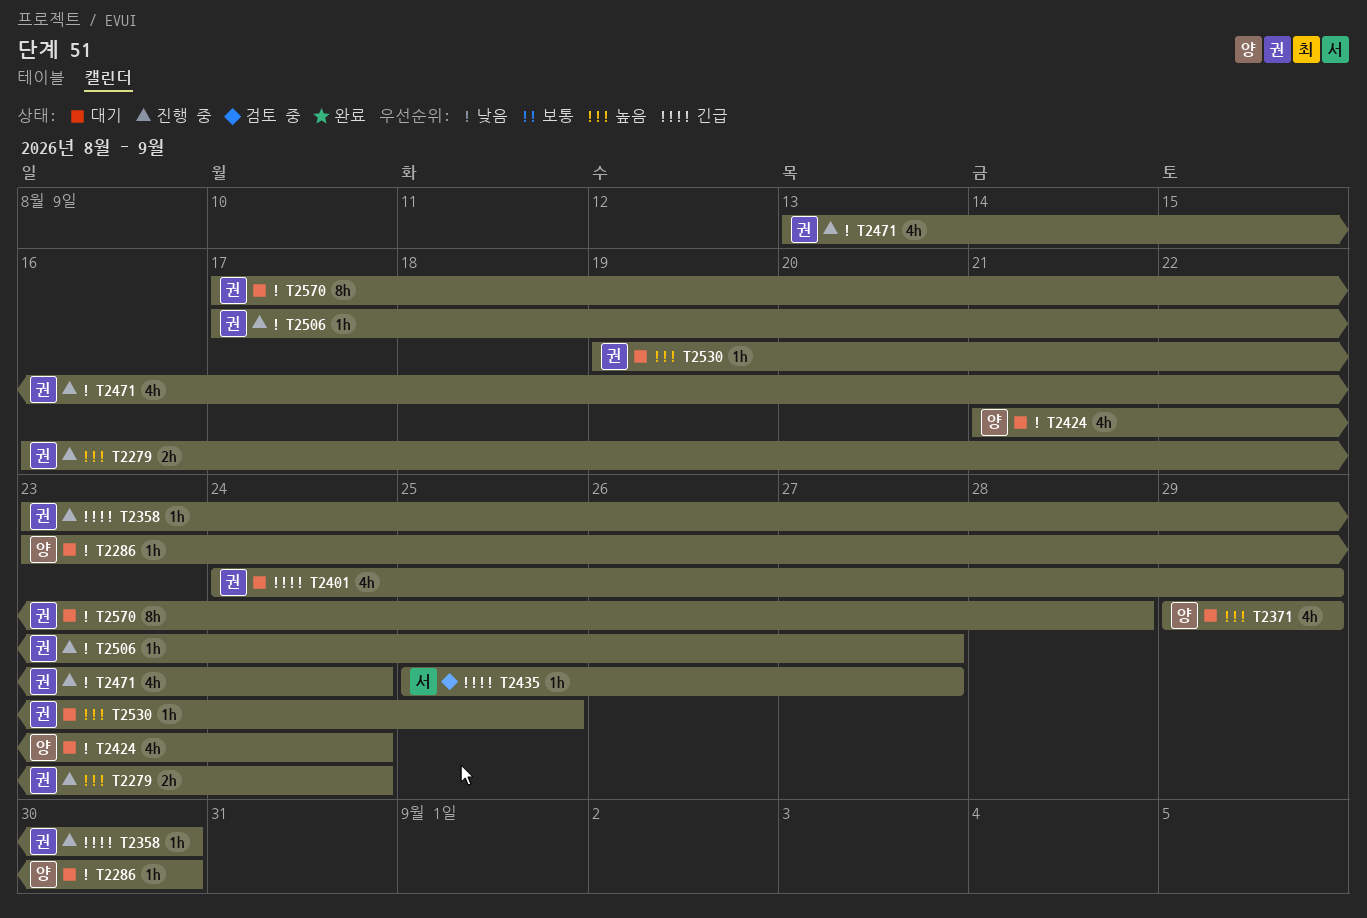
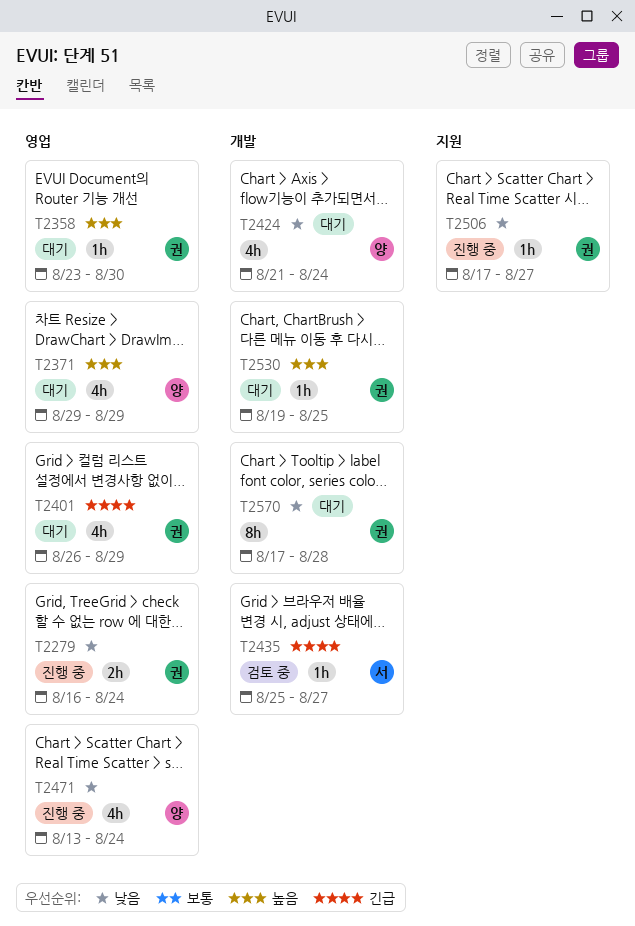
T2279, priority: 높음 -> 낮음
T2286: present -> none
T2358, status: 진행 중 -> 대기
T2358, priority: 긴급 -> 높음
T2401, start: Aug 24 -> Aug 26
T2471, owner: 권 -> 양

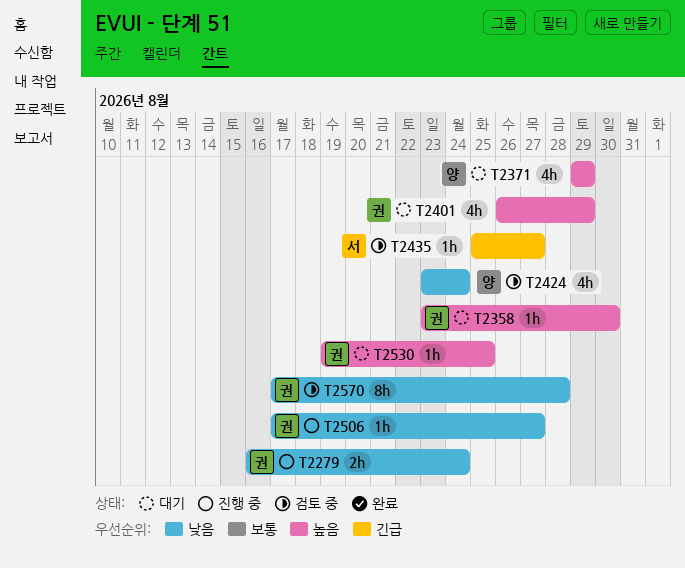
T2401, priority: 긴급 -> 높음
T2424, status: 대기 -> 검토 중
T2424, start: Aug 21 -> Aug 23
T2471: present -> none
T2570, status: 대기 -> 검토 중

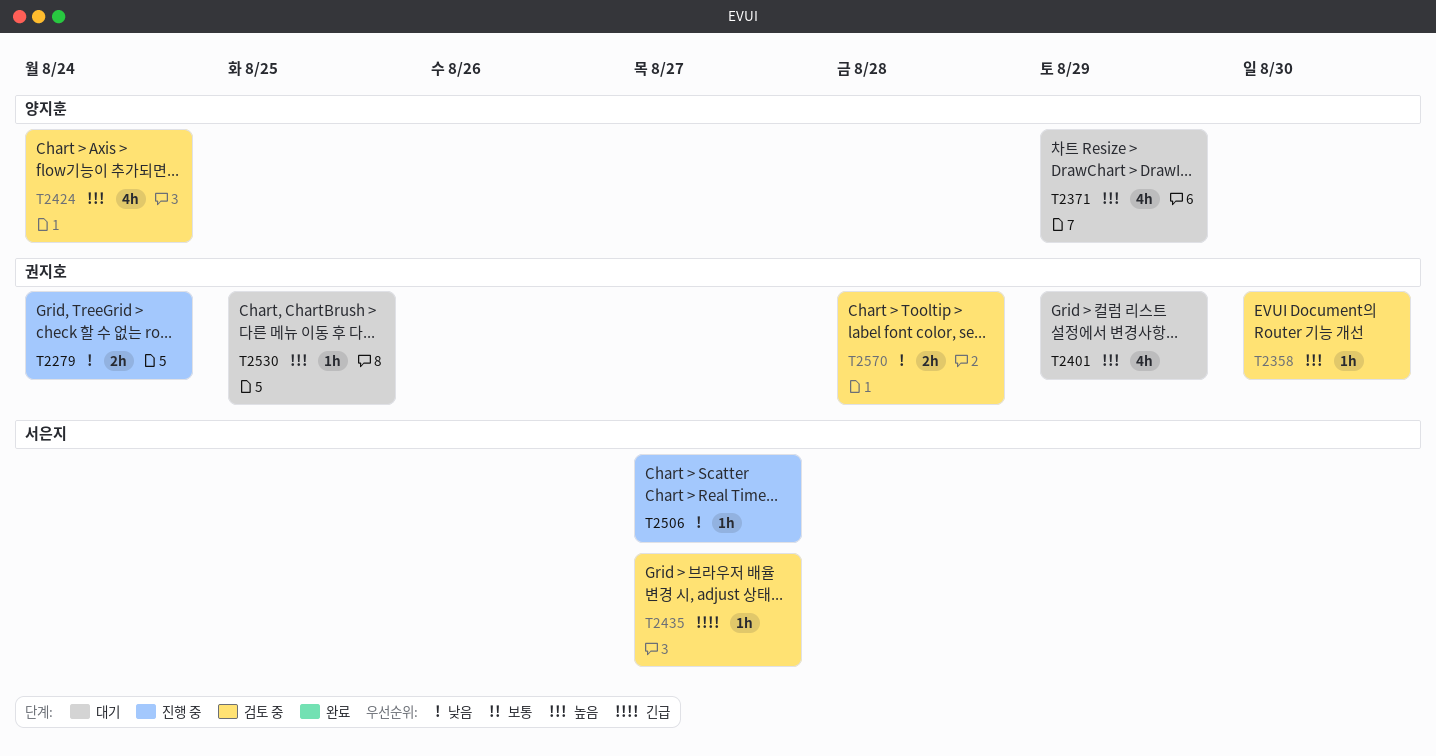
T2358, status: 대기 -> 검토 중
T2424, priority: 낮음 -> 높음
T2506, owner: 권지호 -> 서은지
T2570, estimate: 8h -> 2h

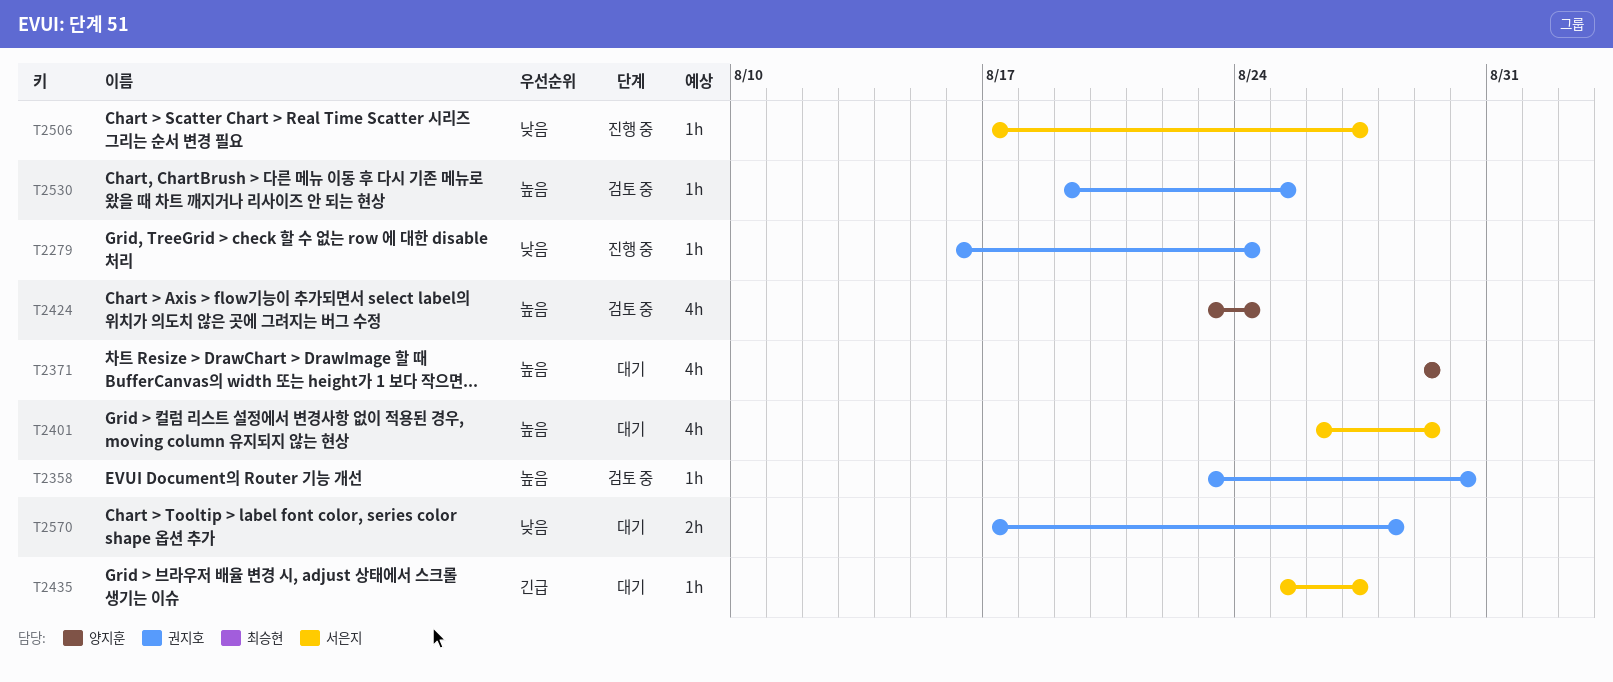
T2279, estimate: 2h -> 1h
T2401, owner: 권지호 -> 서은지
T2435, status: 검토 중 -> 대기
T2530, status: 대기 -> 검토 중
T2570, status: 검토 중 -> 대기

